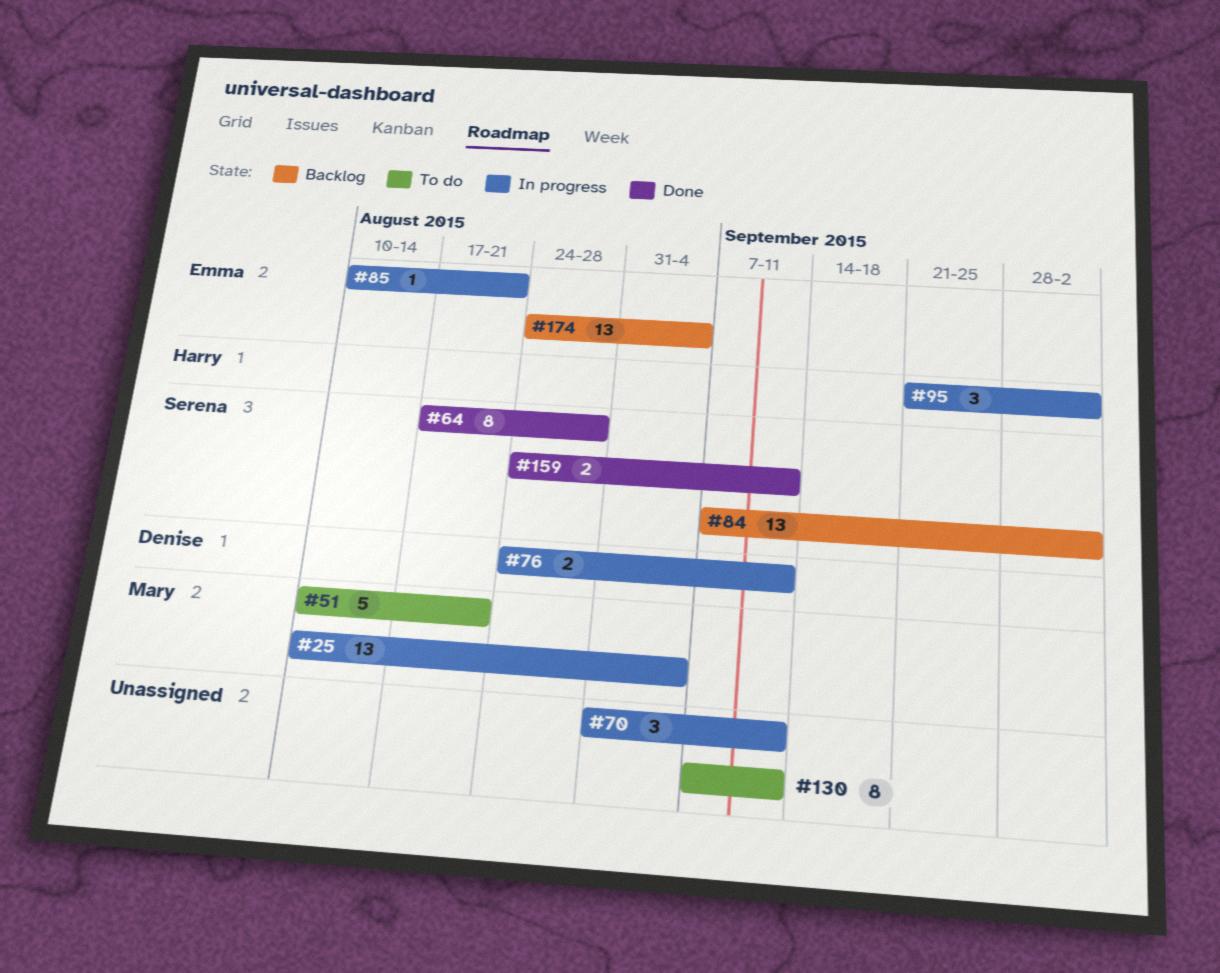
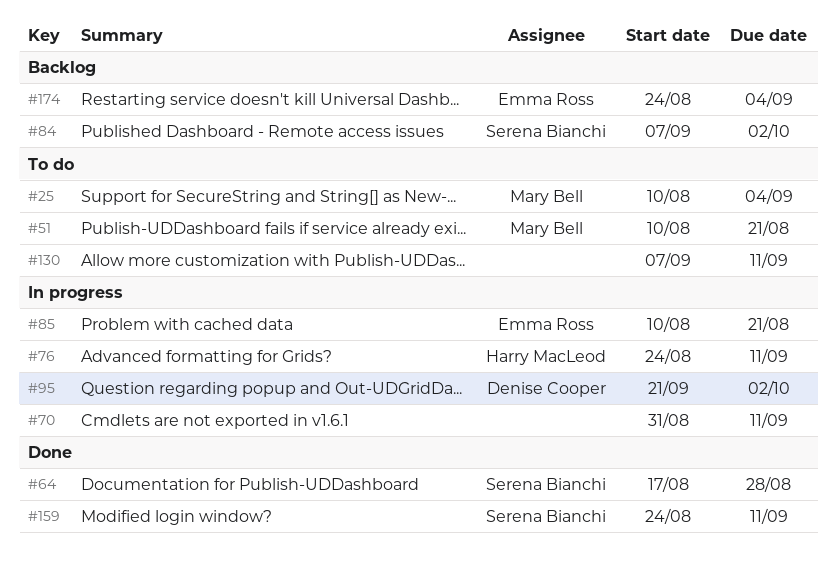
#25, status: In progress -> To do
#76, owner: Denise Cooper -> Harry MacLeod
#95, owner: Harry MacLeod -> Denise Cooper

